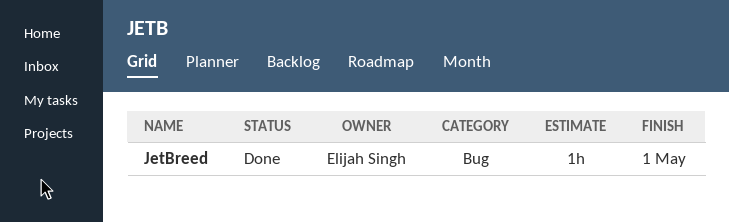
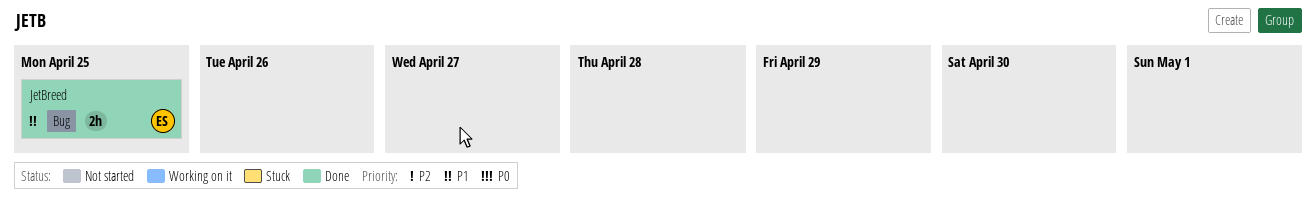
JetBreed, estimate: 1h -> 2h
JetBreed, due: May 1 -> Apr 25

